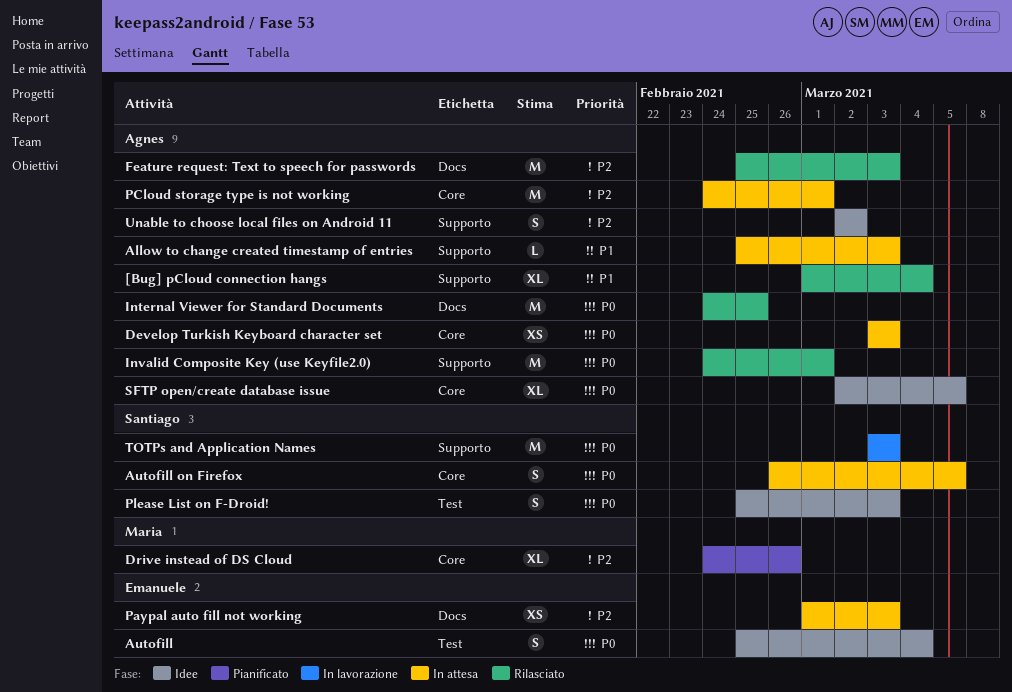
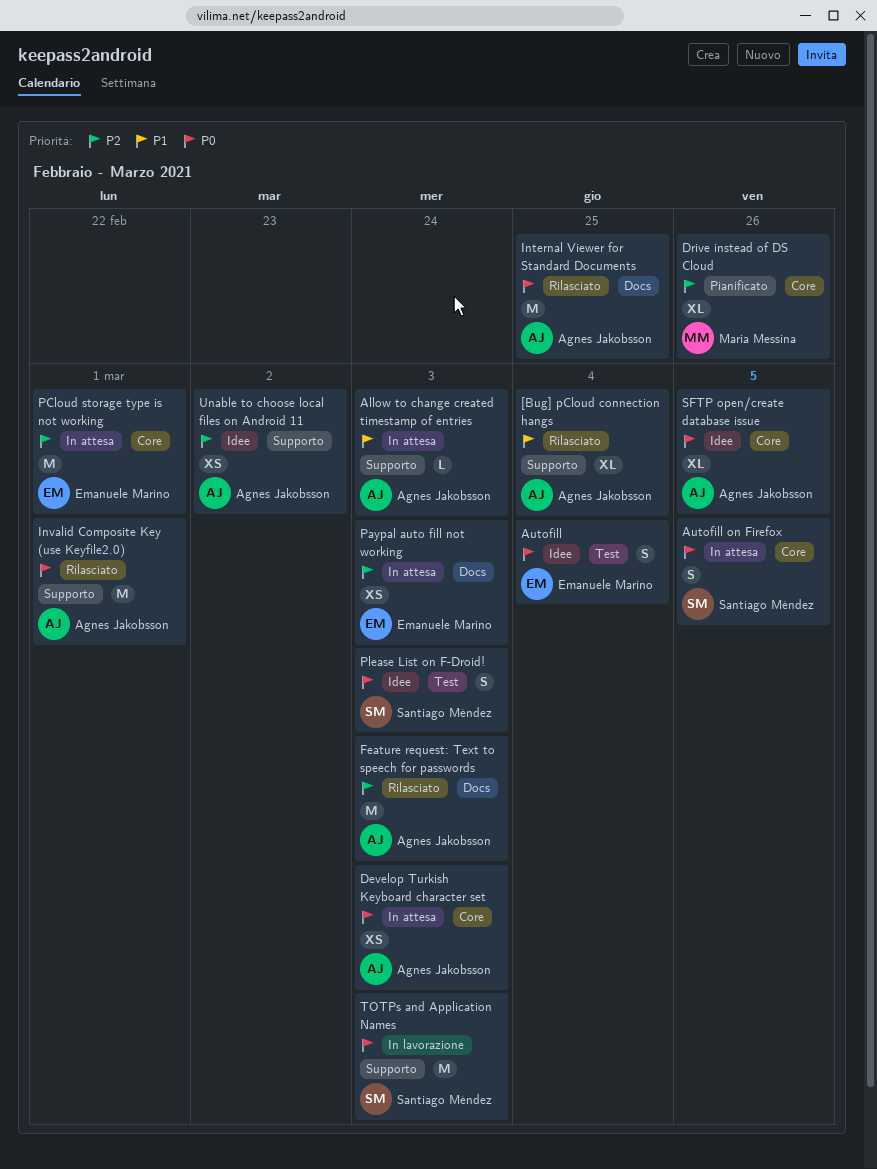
PCloud storage type is not working, owner: Agnes Jakobsson -> Emanuele Marino
Unable to choose local files on Android 11, estimate: S -> XS

